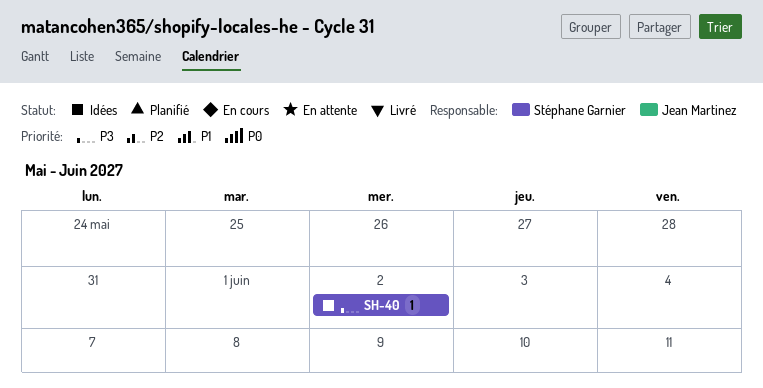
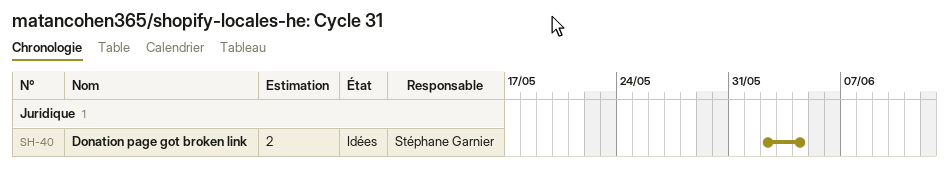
SH-40, estimate: 1 -> 2
SH-40, due: Jun 2 -> Jun 4

